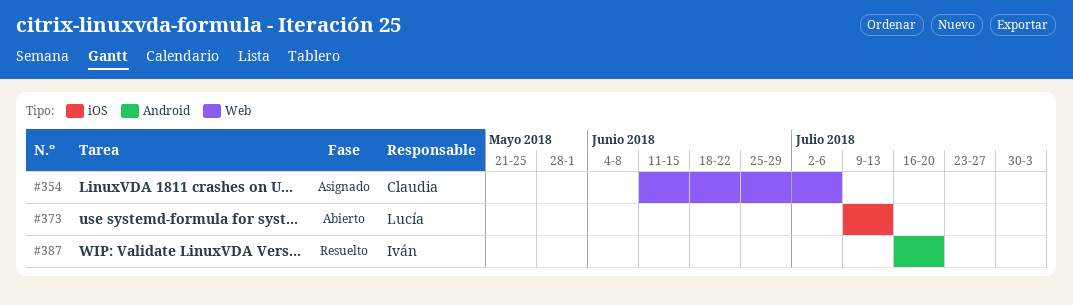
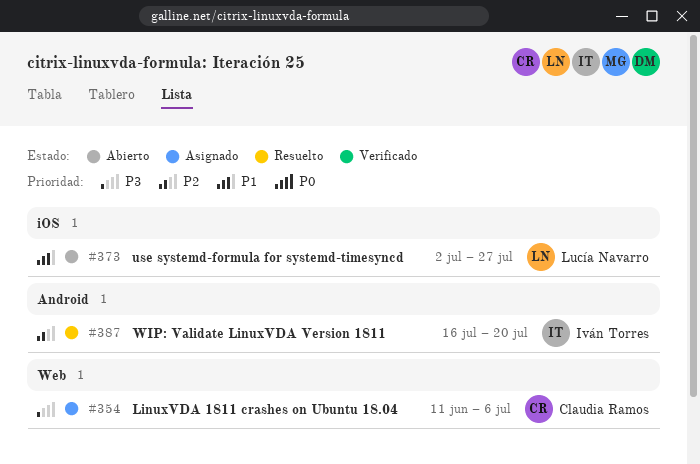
#373, start: Jul 9 -> Jul 2
#373, due: Jul 13 -> Jul 27

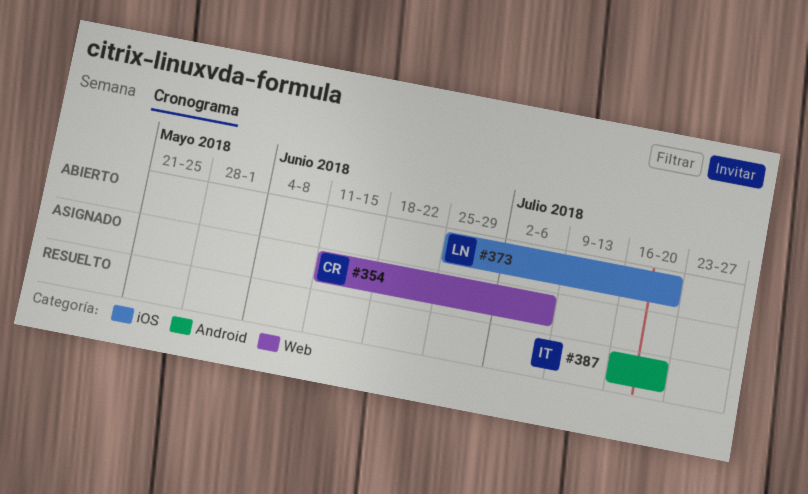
#373, start: Jul 2 -> Jun 25
#373, due: Jul 27 -> Jul 20

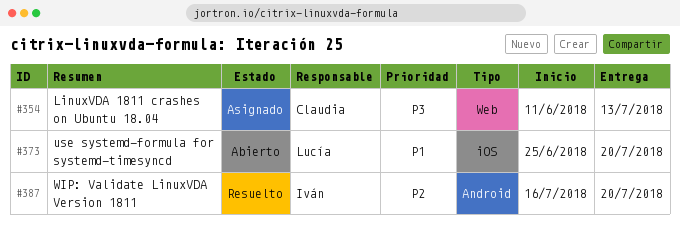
#354, due: Jul 6 -> Jul 13

